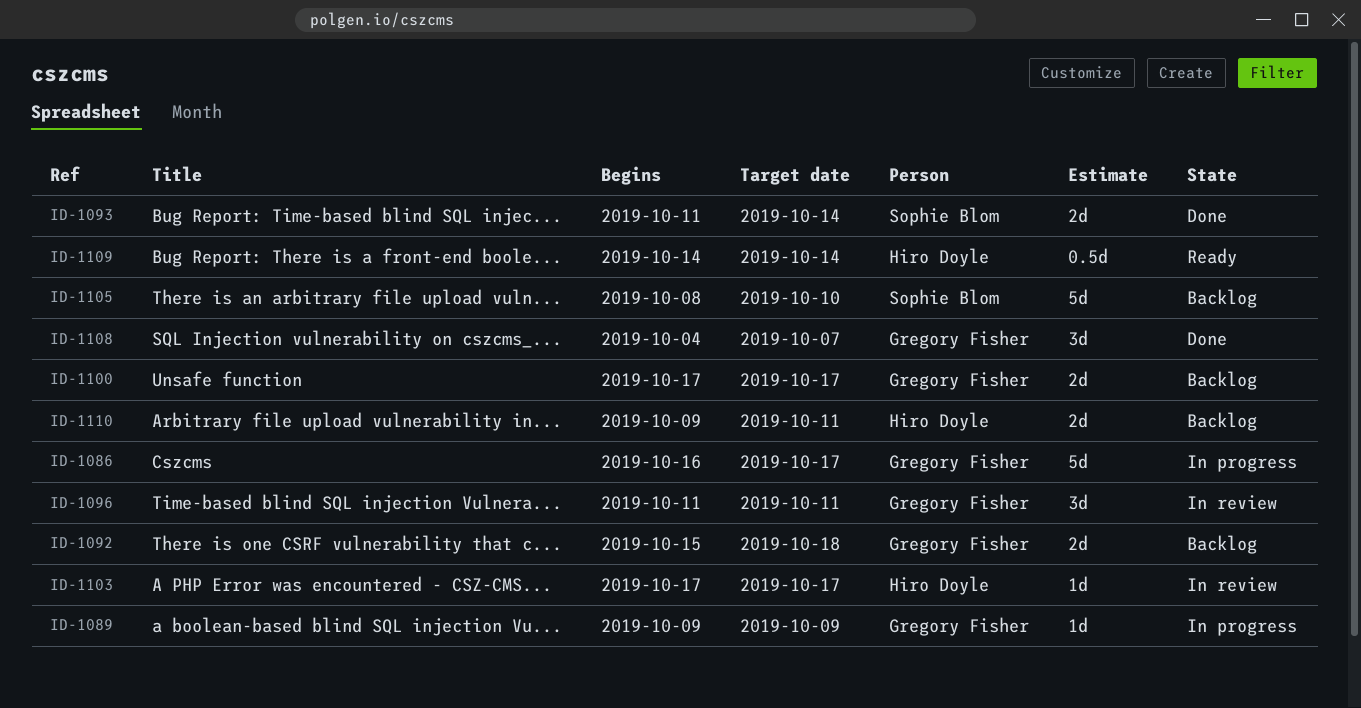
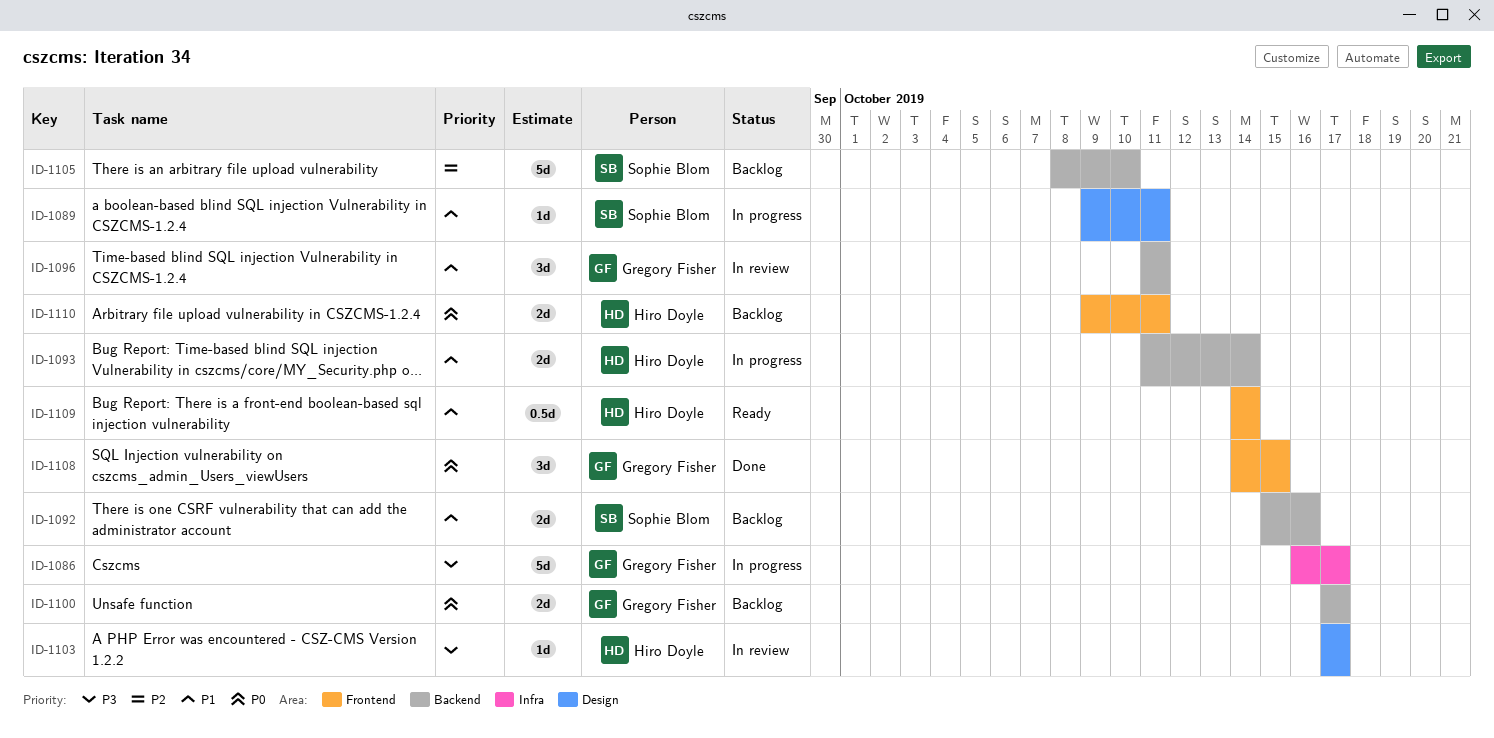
ID-1089, owner: Gregory Fisher -> Sophie Blom
ID-1089, due: Oct 9 -> Oct 11
ID-1092, owner: Gregory Fisher -> Sophie Blom
ID-1092, due: Oct 18 -> Oct 16
ID-1093, status: Done -> In progress
ID-1093, owner: Sophie Blom -> Hiro Doyle
ID-1108, start: Oct 4 -> Oct 14
ID-1108, due: Oct 7 -> Oct 15

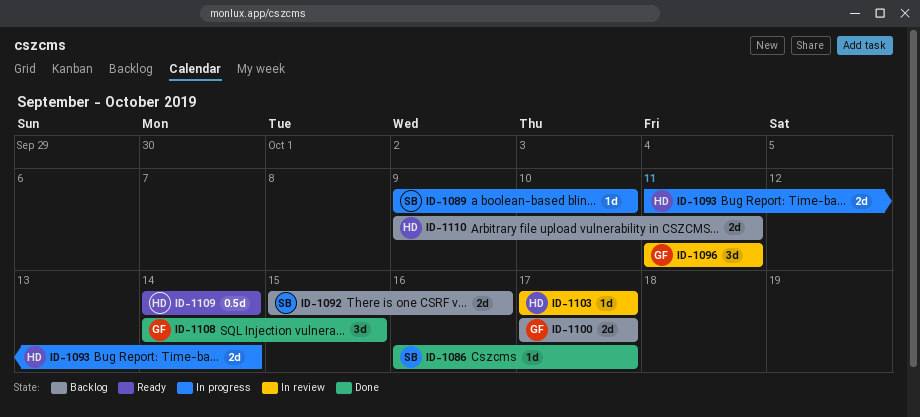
ID-1086, status: In progress -> Done
ID-1086, owner: Gregory Fisher -> Sophie Blom
ID-1086, estimate: 5d -> 1d
ID-1089, due: Oct 11 -> Oct 10
ID-1105: present -> none

